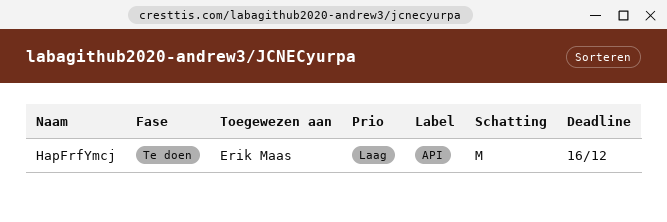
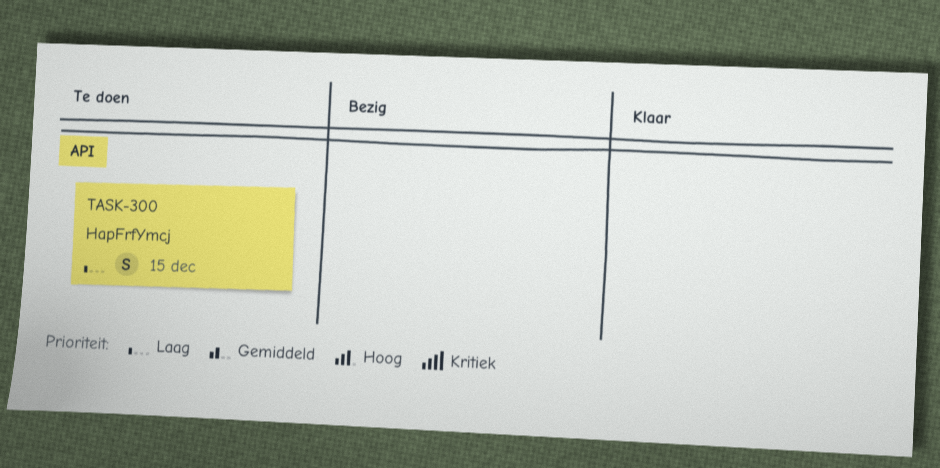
HapFrfYmcj, estimate: M -> S
HapFrfYmcj, due: Dec 16 -> Dec 15

